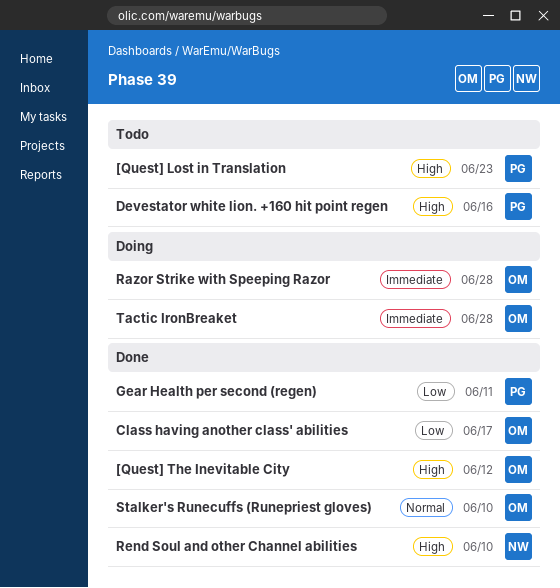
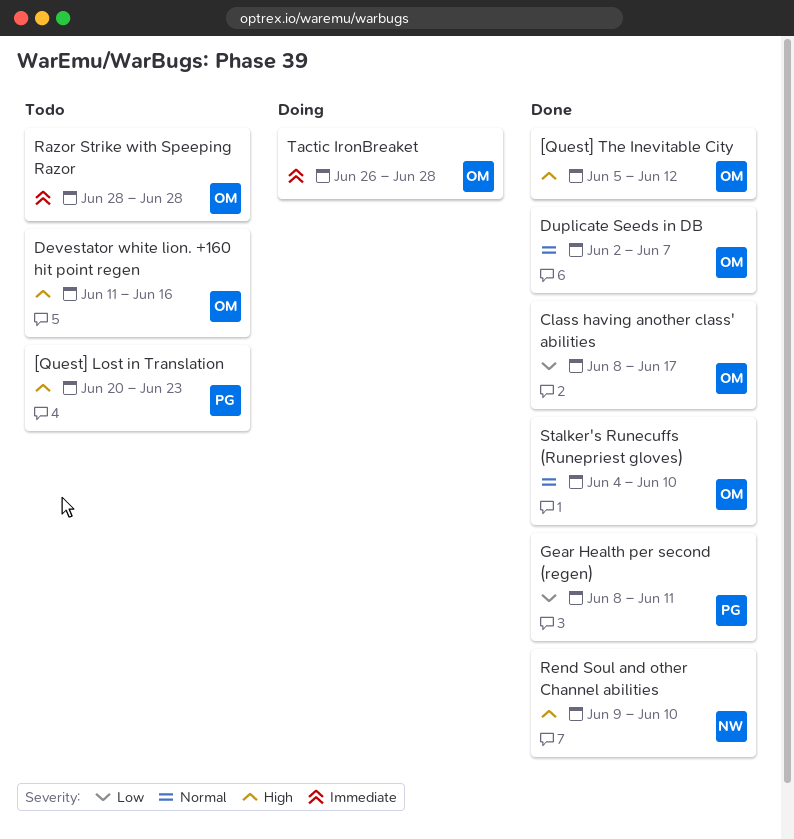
Devestator white lion. +160 hit point regen, owner: PG -> OM
Duplicate Seeds in DB: none -> present
Razor Strike with Speeping Razor, status: Doing -> Todo

